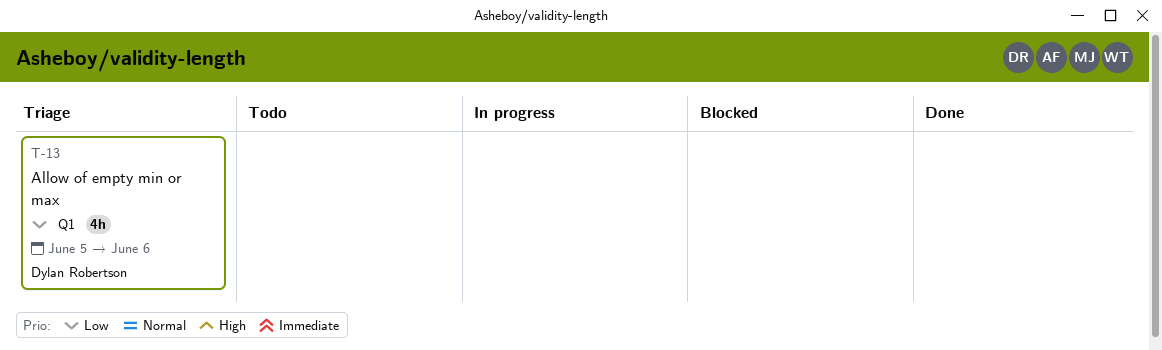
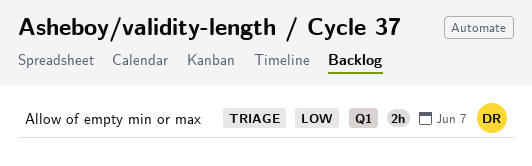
Allow of empty min or max, estimate: 4h -> 2h
Allow of empty min or max, due: Jun 6 -> Jun 7

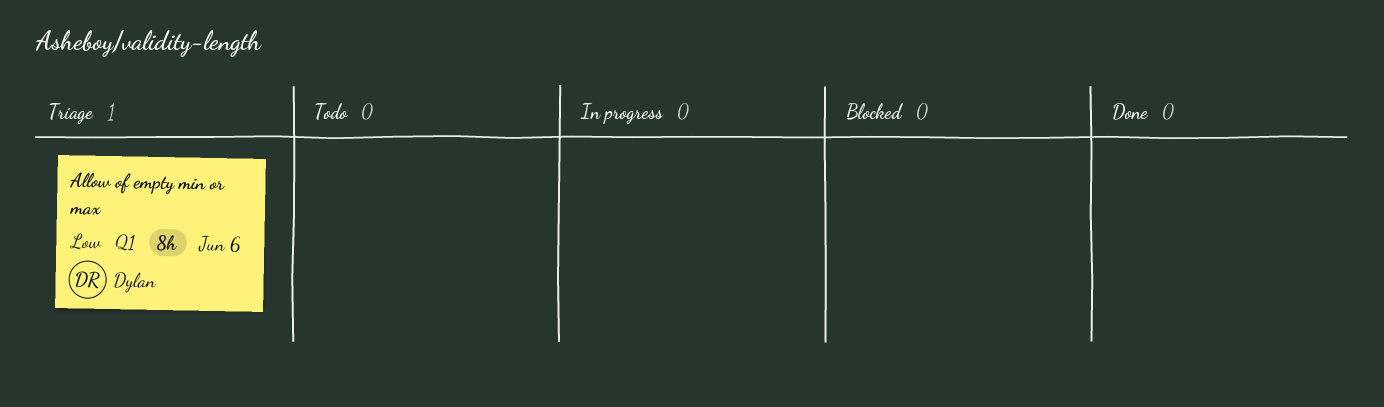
Allow of empty min or max, estimate: 2h -> 8h
Allow of empty min or max, due: Jun 7 -> Jun 6

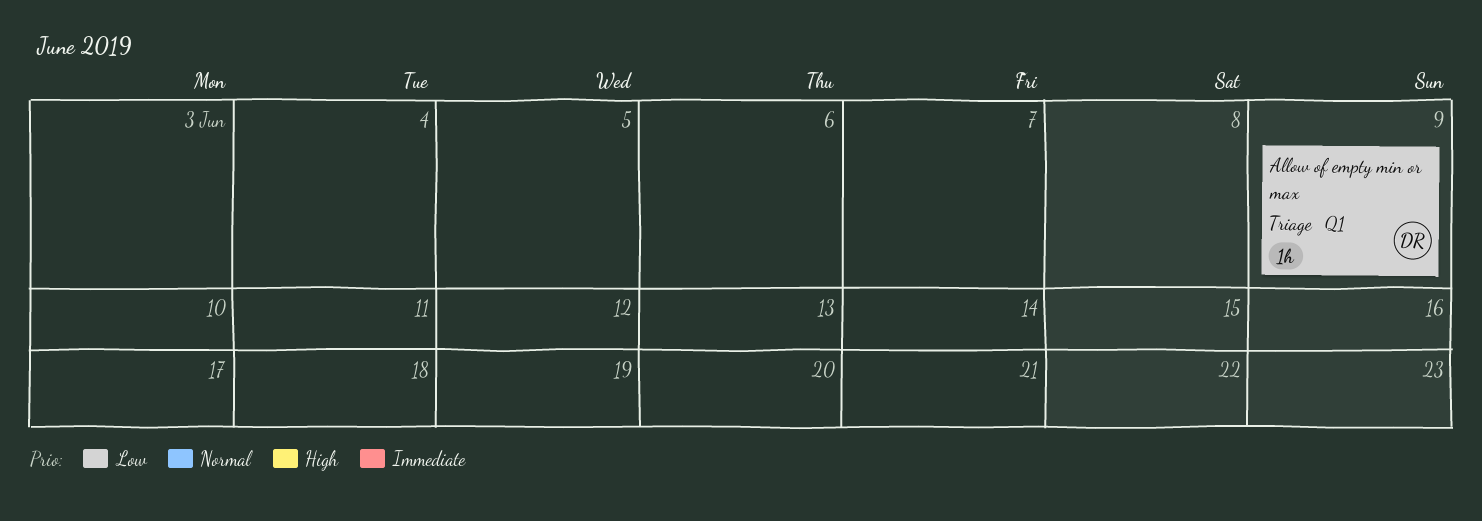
Allow of empty min or max, estimate: 8h -> 1h
Allow of empty min or max, due: Jun 6 -> Jun 9

